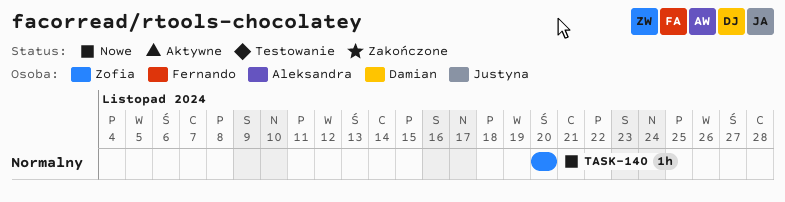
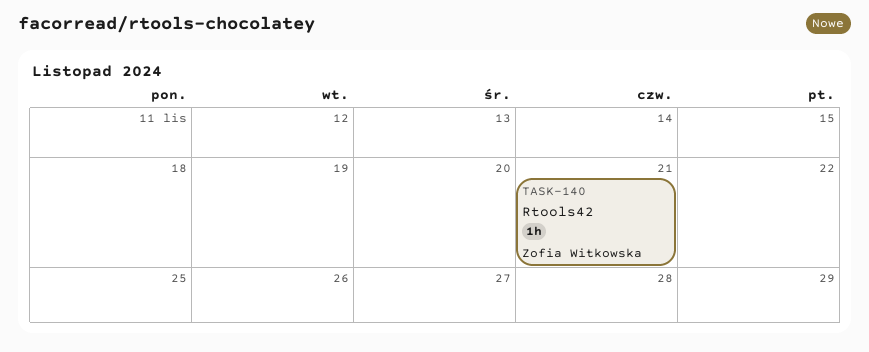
TASK-140, due: Nov 20 -> Nov 21

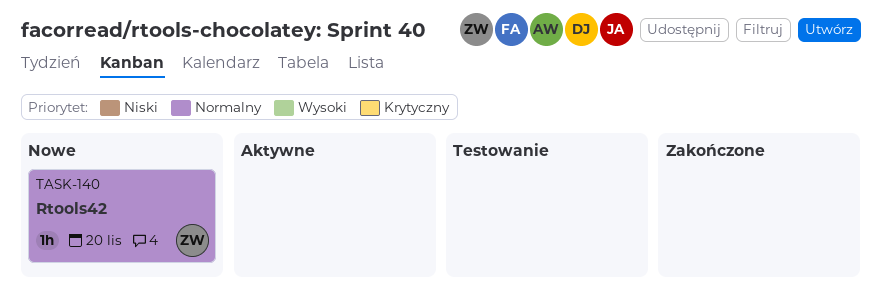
TASK-140, due: Nov 21 -> Nov 20

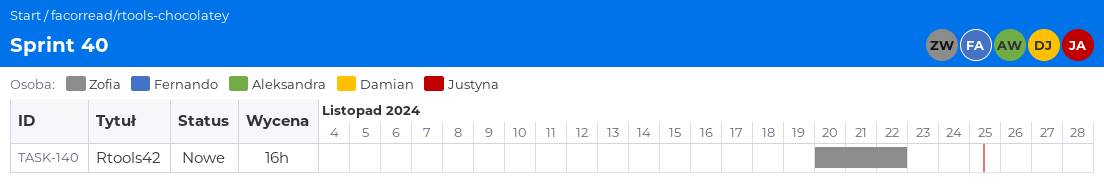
TASK-140, estimate: 1h -> 16h
TASK-140, due: Nov 20 -> Nov 22

